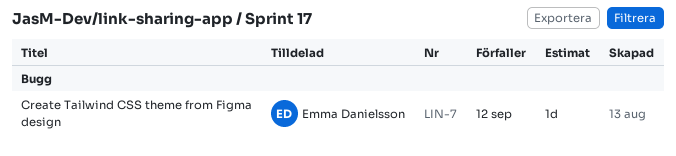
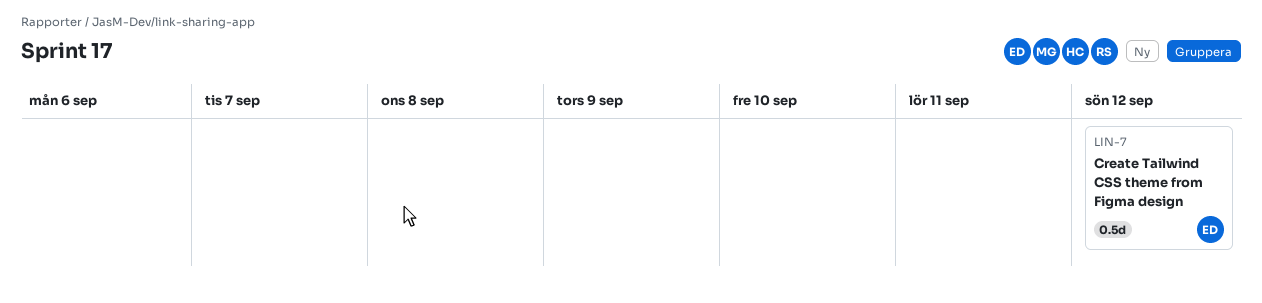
LIN-7, estimate: 1d -> 0.5d

